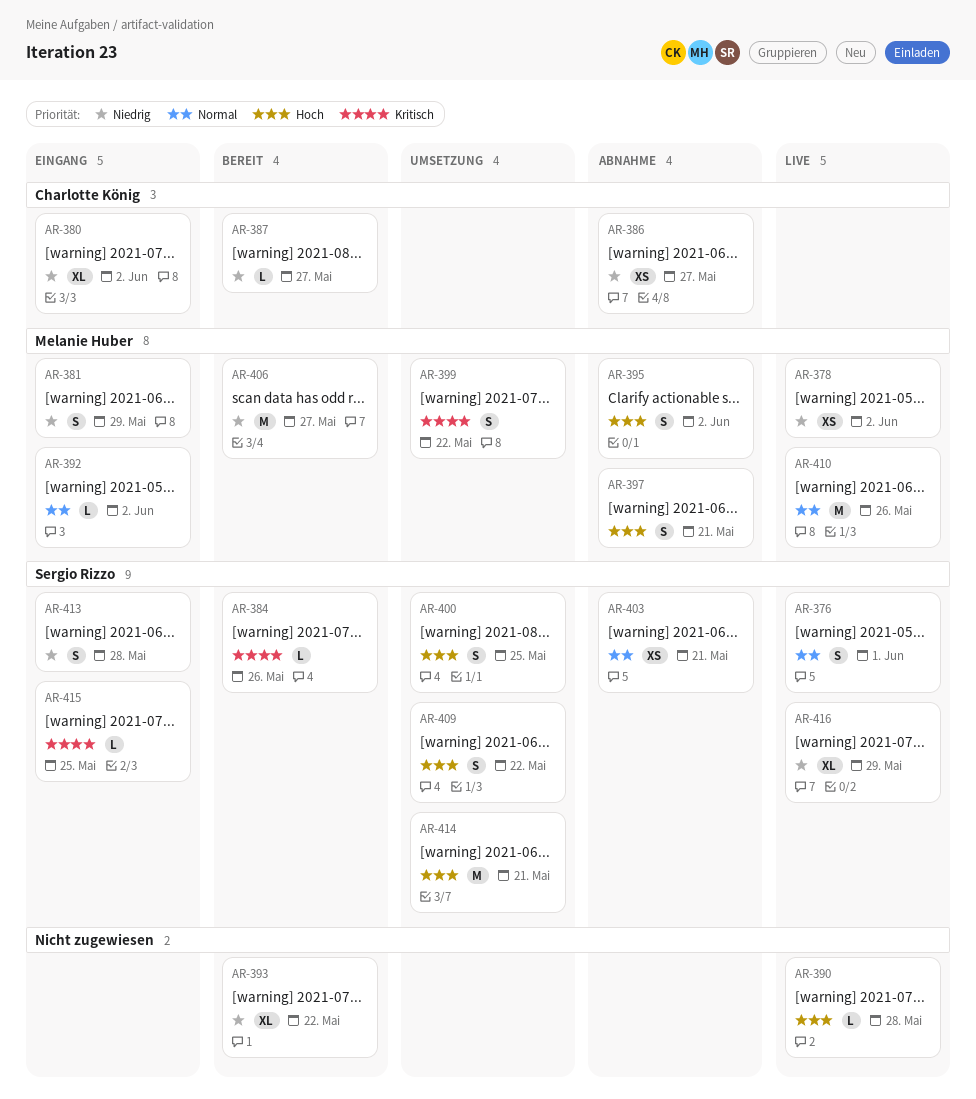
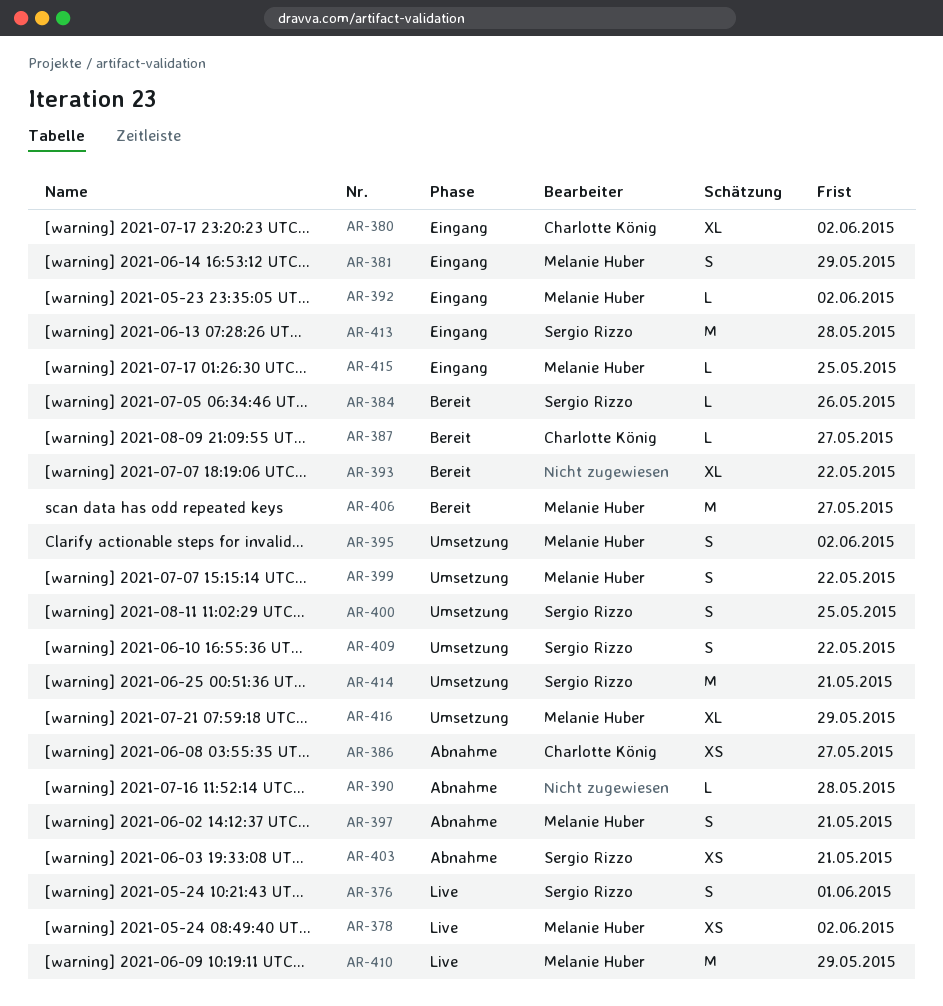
AR-390, status: Live -> Abnahme
AR-395, status: Abnahme -> Umsetzung
AR-410, due: May 26 -> May 29
AR-413, estimate: S -> M
AR-415, owner: Sergio Rizzo -> Melanie Huber
AR-416, status: Live -> Umsetzung
AR-416, owner: Sergio Rizzo -> Melanie Huber

